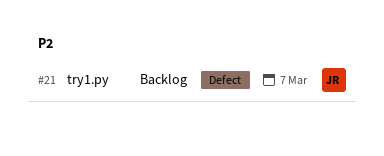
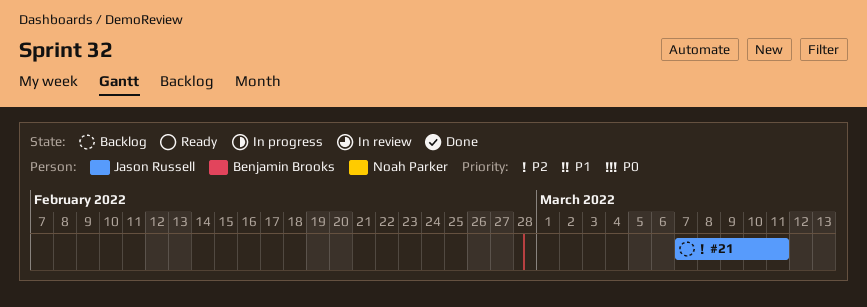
#21, due: Mar 7 -> Mar 11

